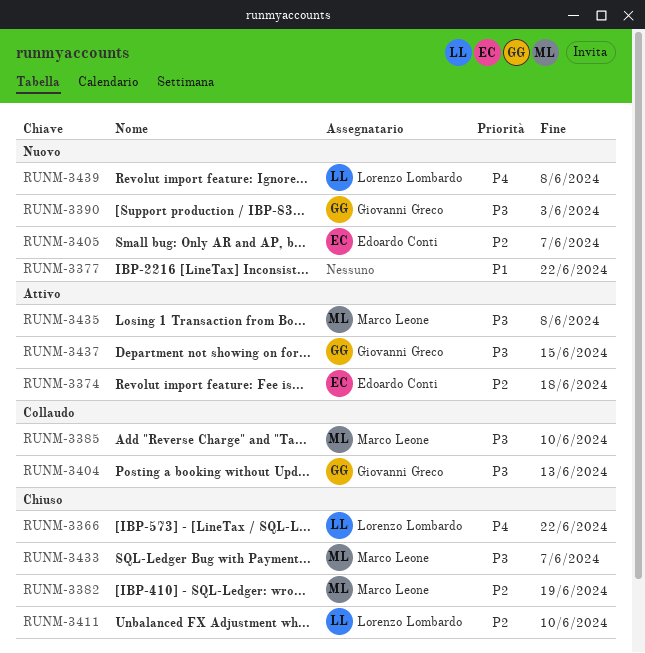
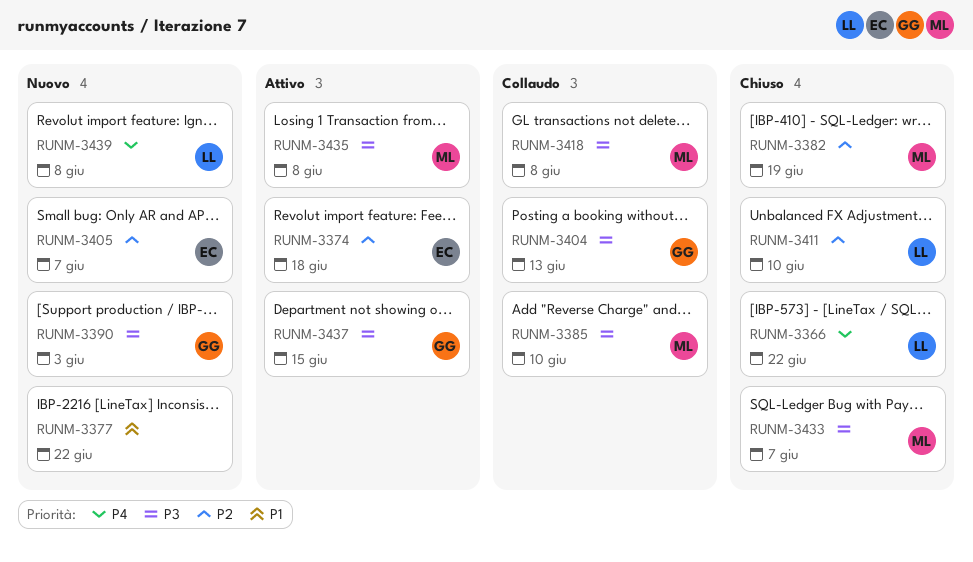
RUNM-3418: none -> present

